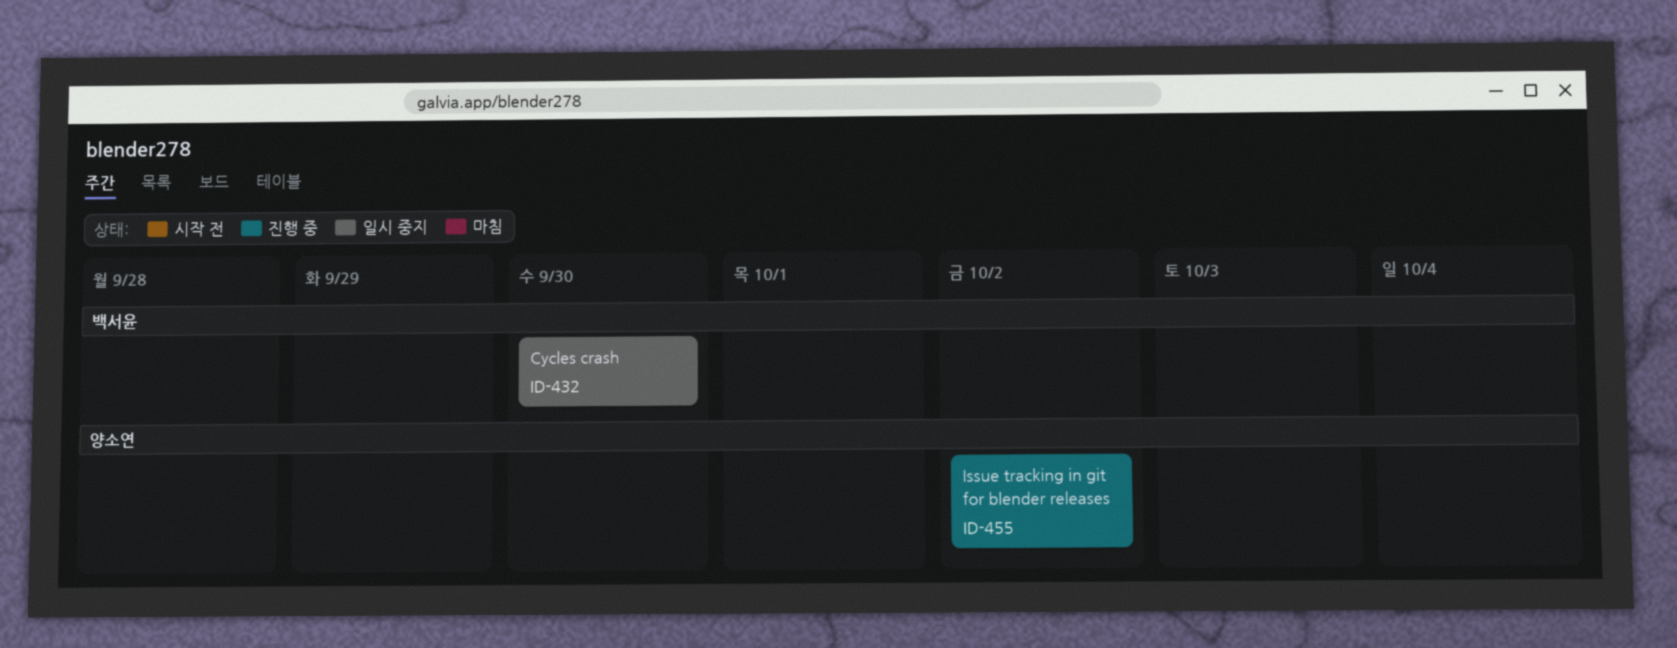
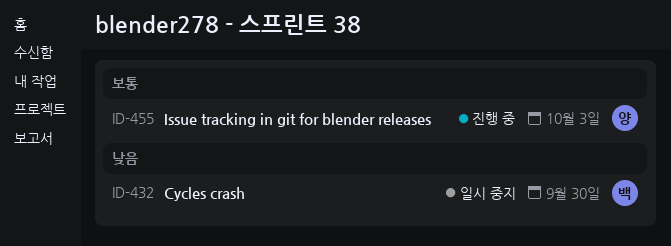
ID-455, due: Oct 2 -> Oct 3

